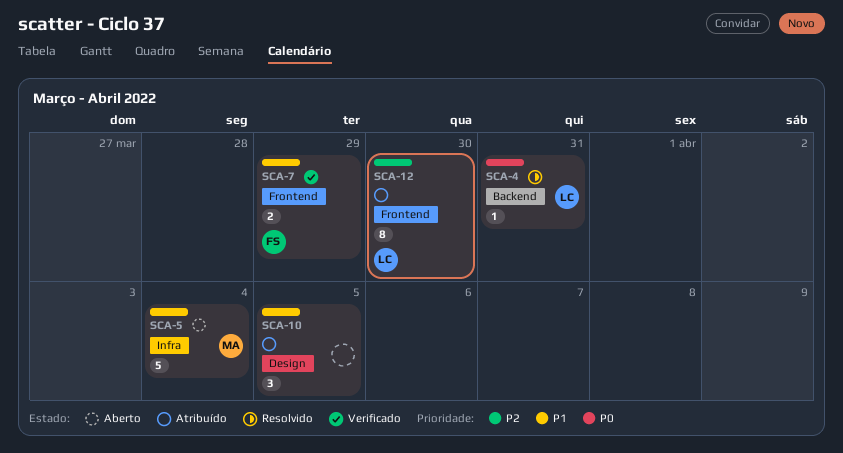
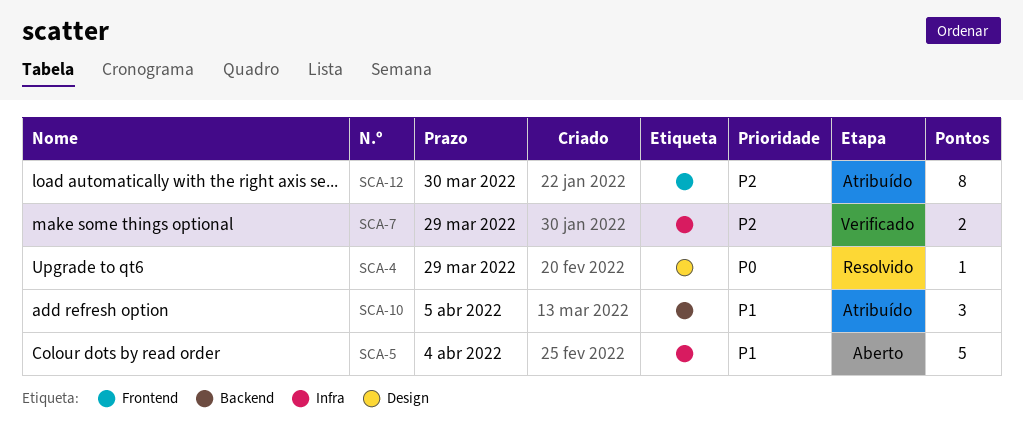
SCA-4, label: Backend -> Design
SCA-4, due: Mar 31 -> Mar 29
SCA-7, priority: P1 -> P2
SCA-7, label: Frontend -> Infra
SCA-10, label: Design -> Backend

